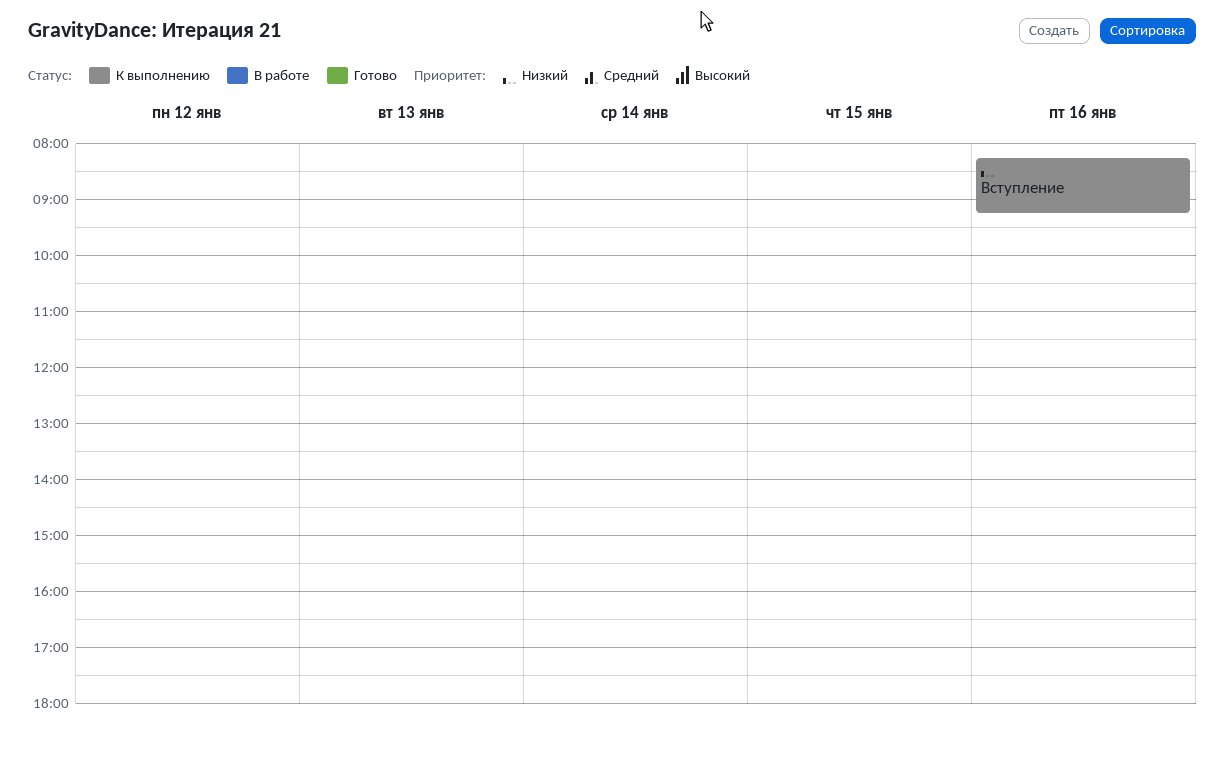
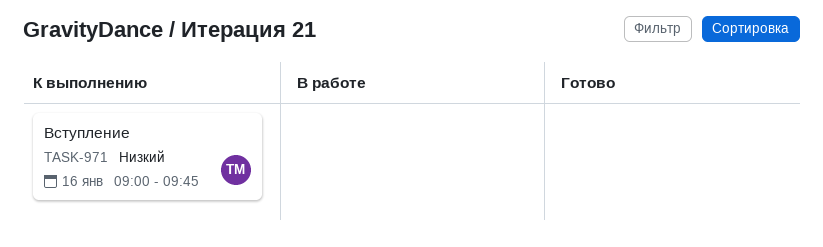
Вступление, begins: 08:15 -> 09:00
Вступление, ends: 09:15 -> 09:45

